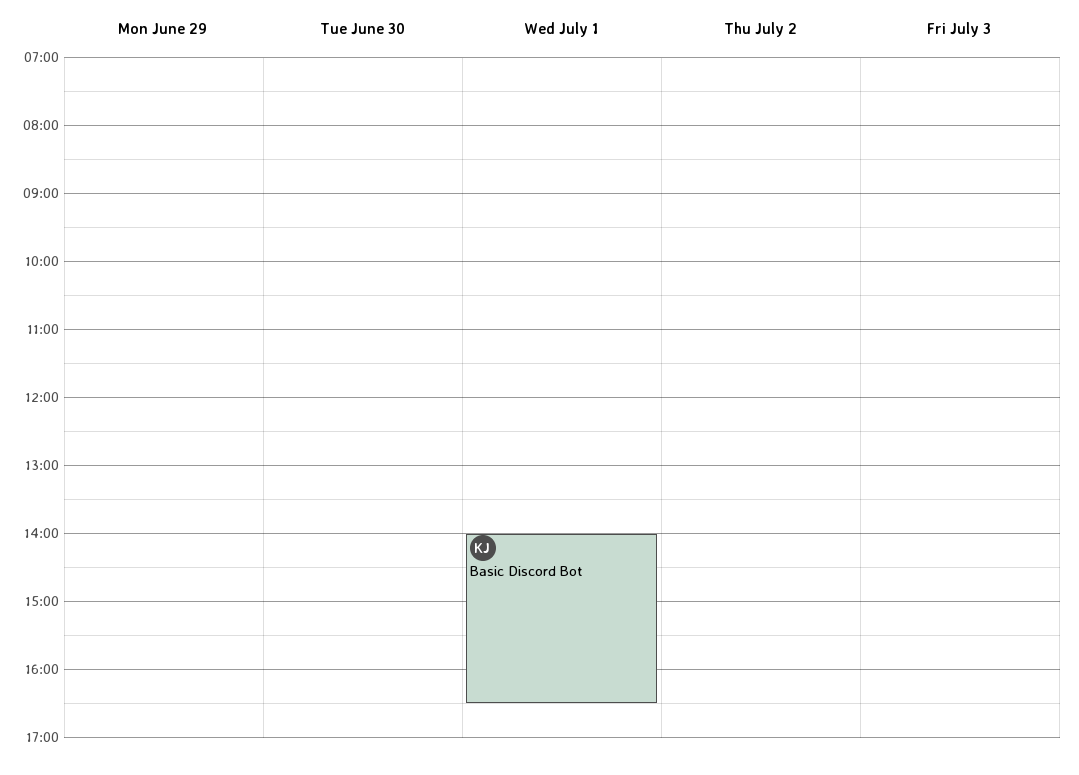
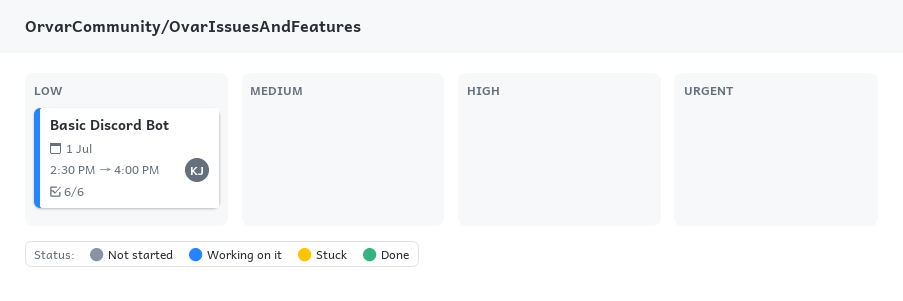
Basic Discord Bot, begins: 14:00 -> 14:30
Basic Discord Bot, ends: 16:30 -> 16:00

